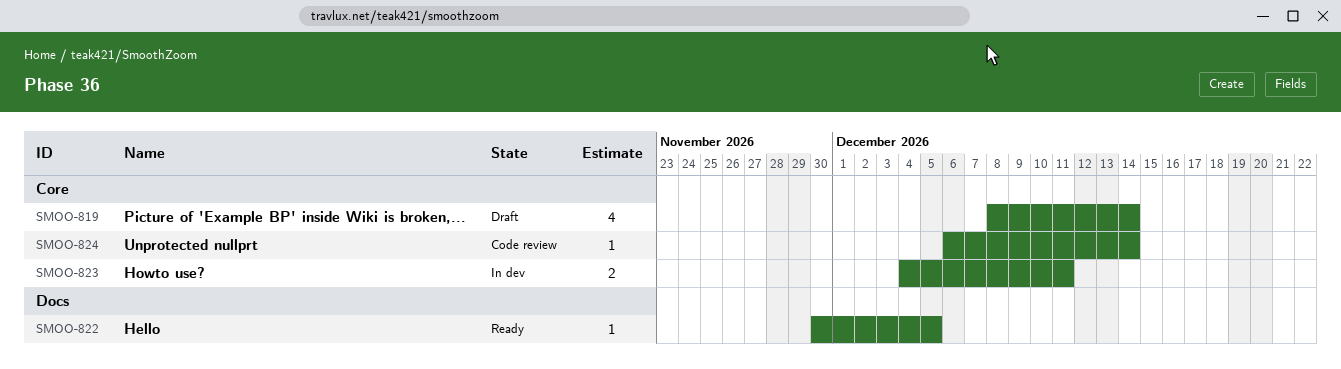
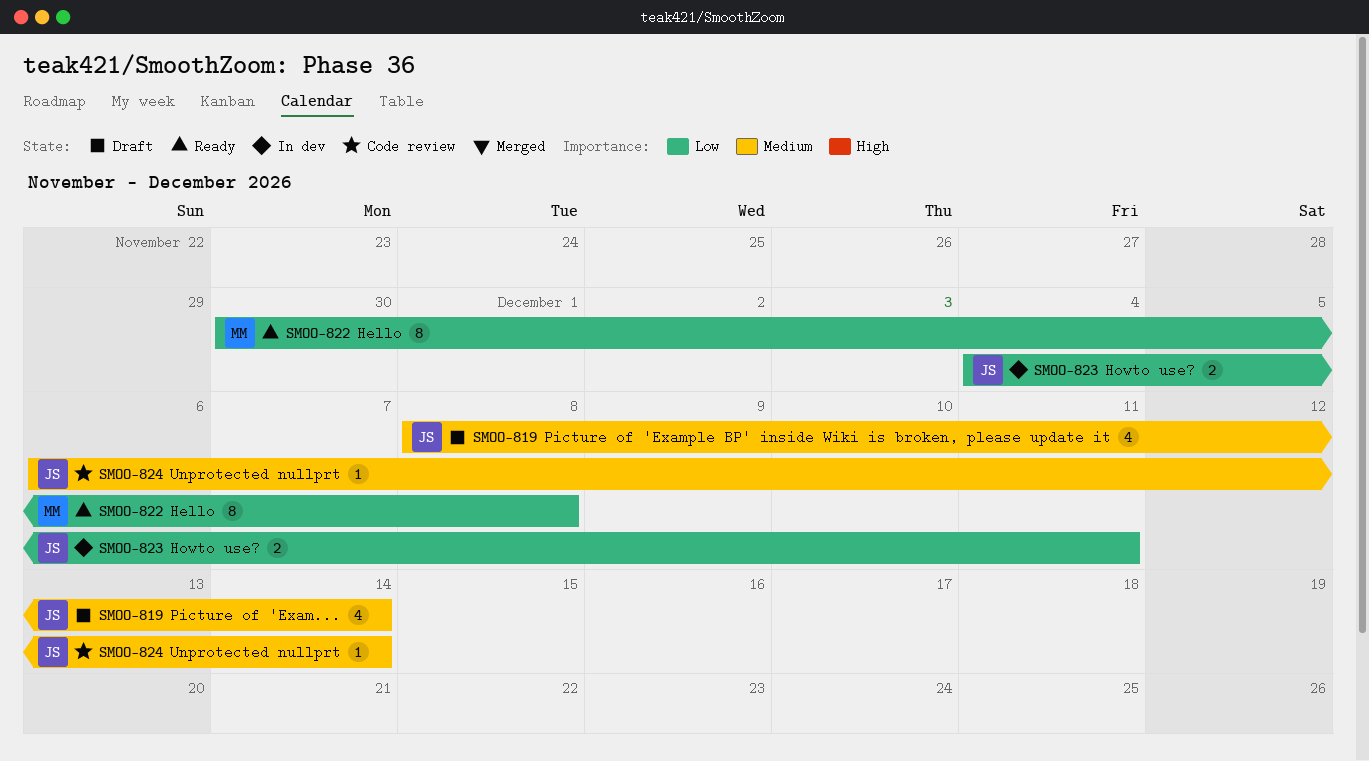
SMOO-822, estimate: 1 -> 8
SMOO-822, due: Dec 5 -> Dec 8

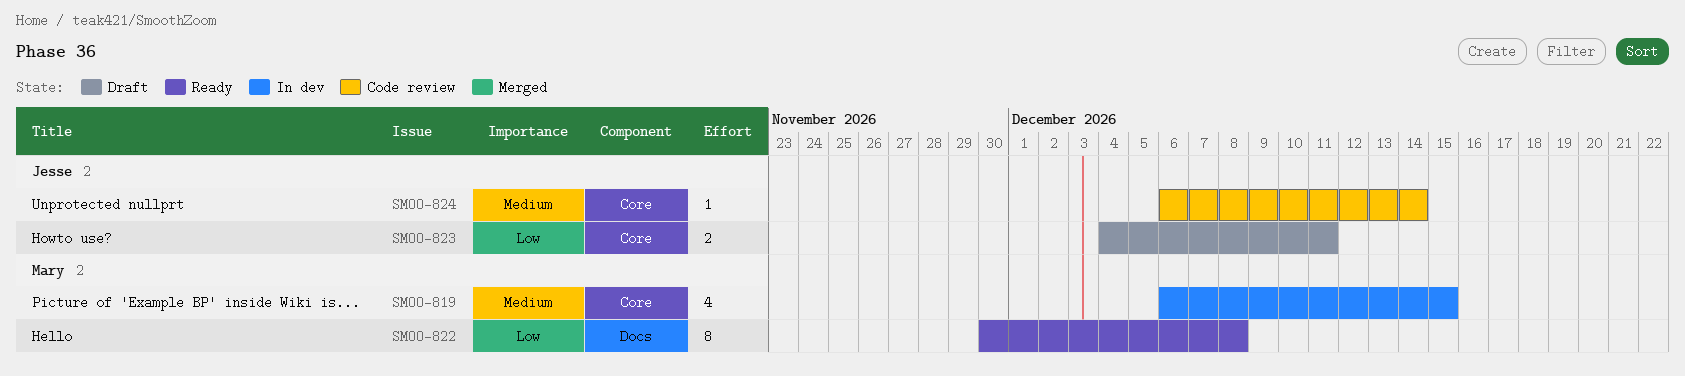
SMOO-819, status: Draft -> In dev
SMOO-819, owner: Jesse -> Mary
SMOO-819, start: Dec 8 -> Dec 6
SMOO-819, due: Dec 14 -> Dec 15
SMOO-823, status: In dev -> Draft

